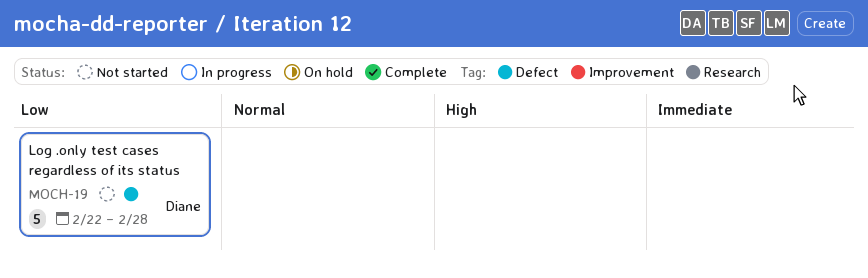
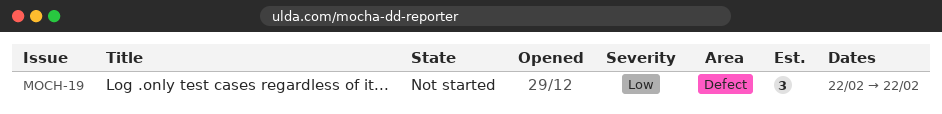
MOCH-19, estimate: 5 -> 3
MOCH-19, due: Feb 28 -> Feb 22

